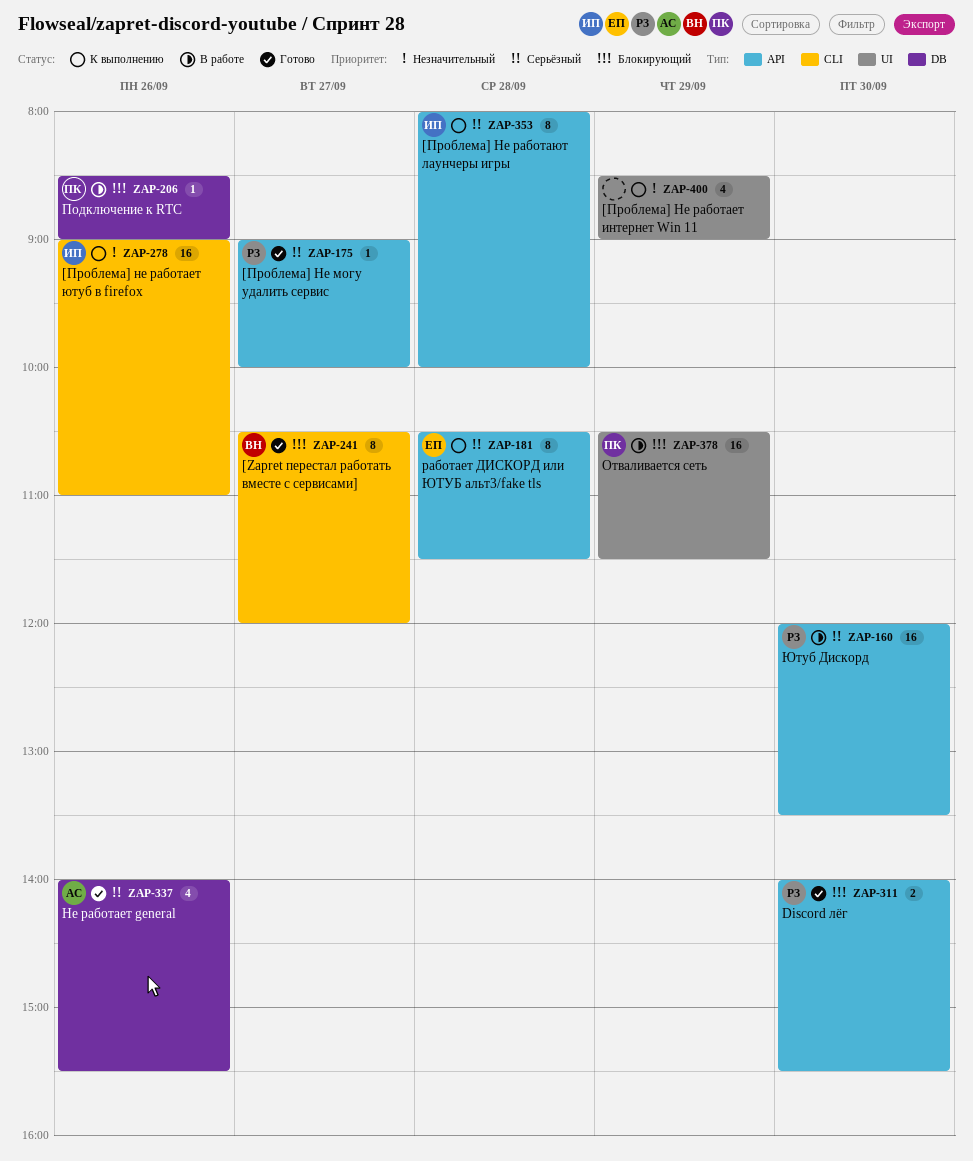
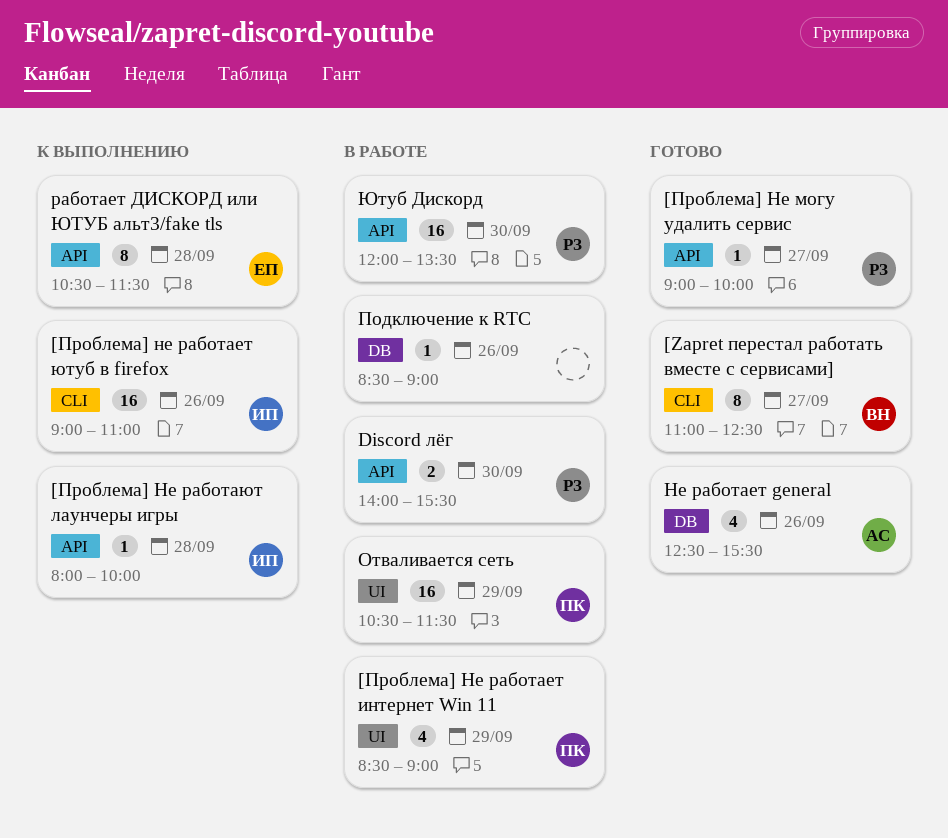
[Zapret перестал работать вместе с сервисами], begins: 10:30 -> 11:00
[Zapret перестал работать вместе с сервисами], ends: 12:00 -> 12:30
[Проблема] Не работает интернет Win 11, status: К выполнению -> В работе
[Проблема] Не работает интернет Win 11, owner: none -> ПК
[Проблема] Не работают лаунчеры игры, estimate: 8 -> 1
Discord лёг, status: Готово -> В работе
Не работает general, begins: 14:00 -> 12:30
Подключение к RTС, owner: ПК -> none

